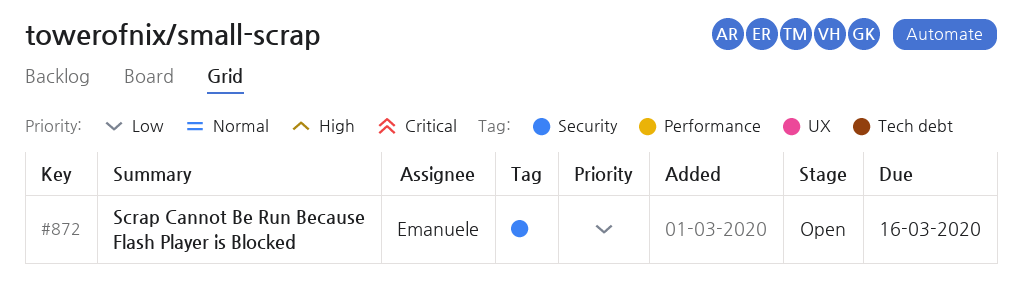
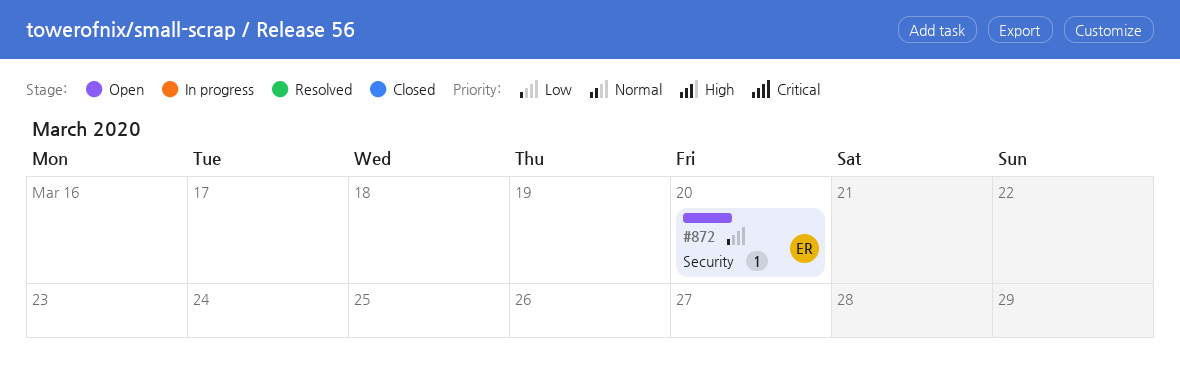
#872, due: Mar 16 -> Mar 20

